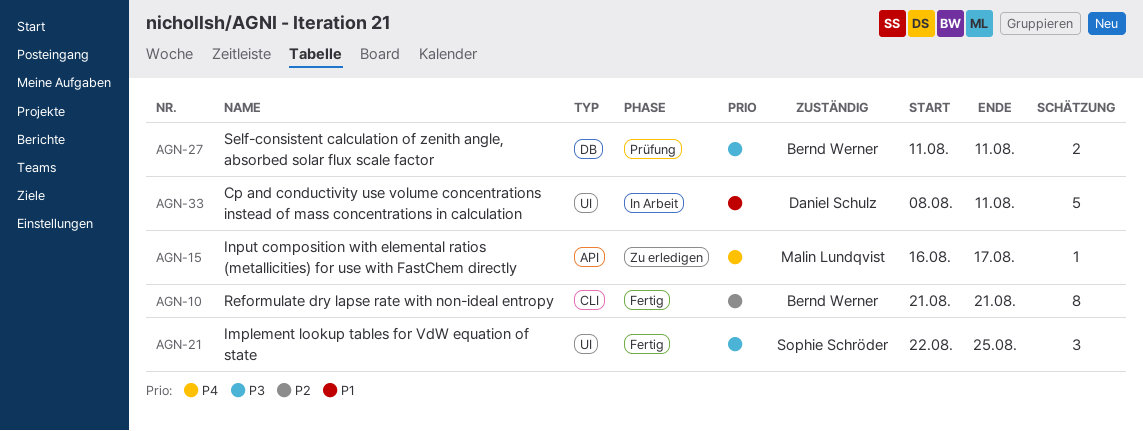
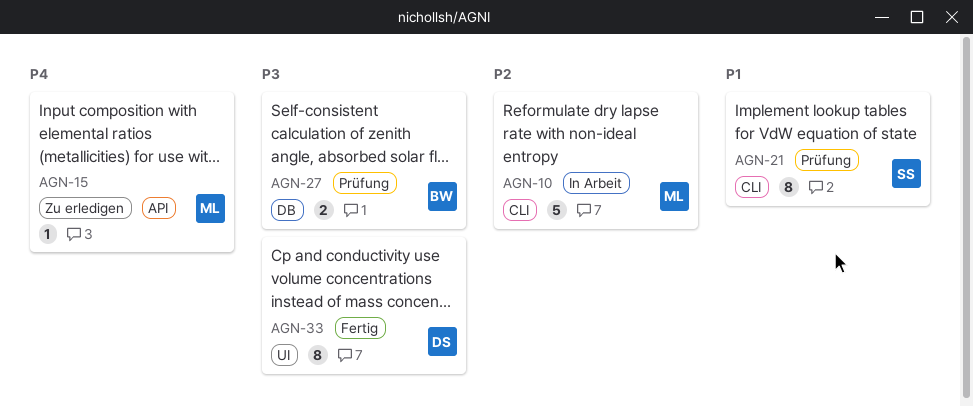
AGN-10, status: Fertig -> In Arbeit
AGN-10, owner: Bernd Werner -> Malin Lundqvist
AGN-10, estimate: 8 -> 5
AGN-21, status: Fertig -> Prüfung
AGN-21, priority: P3 -> P1
AGN-21, label: UI -> CLI
AGN-21, estimate: 3 -> 8
AGN-33, status: In Arbeit -> Fertig
AGN-33, priority: P1 -> P3
AGN-33, estimate: 5 -> 8

